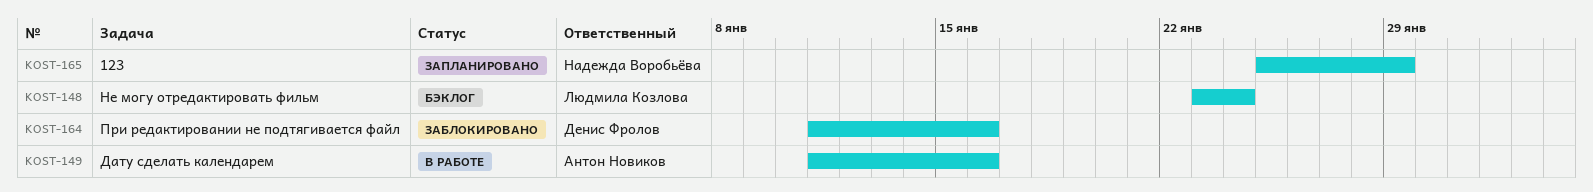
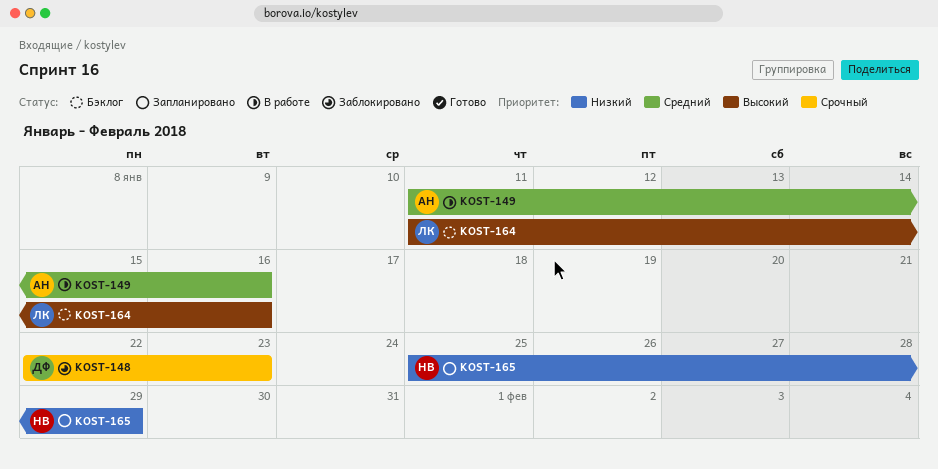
KOST-148, status: Бэклог -> Заблокировано
KOST-148, owner: Людмила Козлова -> Денис Фролов
KOST-148, start: Jan 23 -> Jan 22
KOST-148, due: Jan 24 -> Jan 23
KOST-164, status: Заблокировано -> Бэклог
KOST-164, owner: Денис Фролов -> Людмила Козлова

